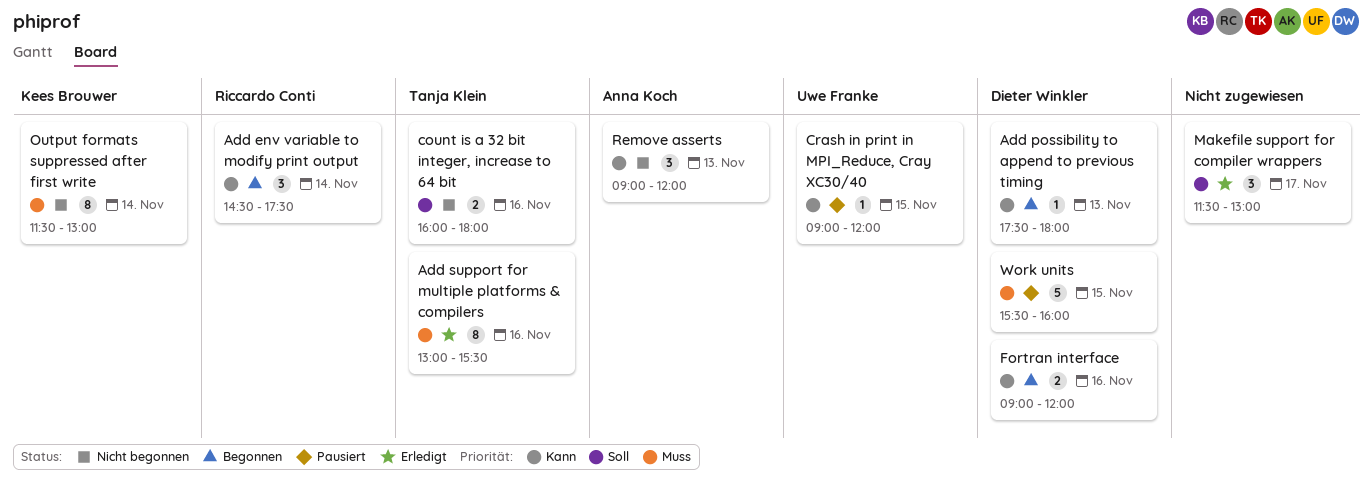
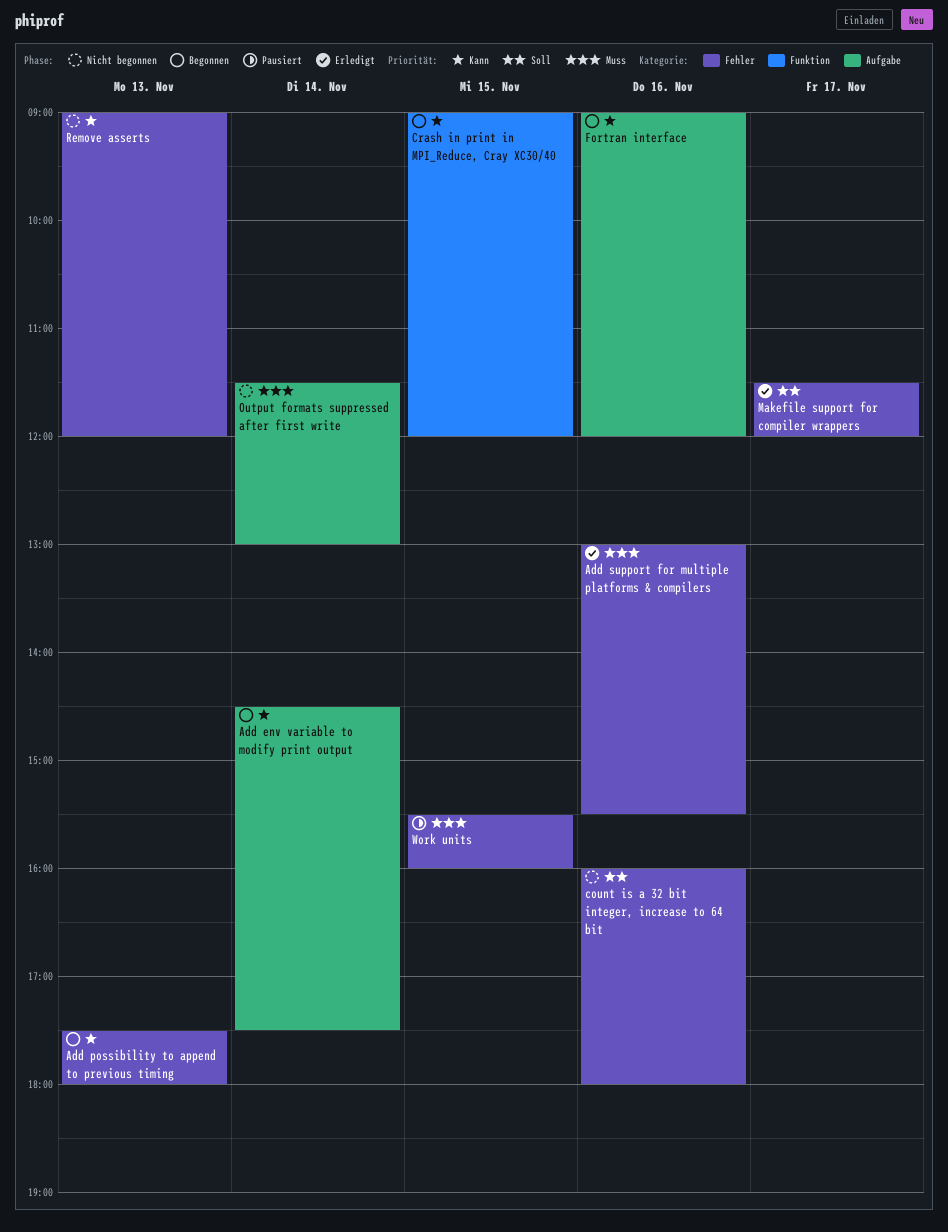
Crash in print in MPI_Reduce, Cray XC30/40, status: Pausiert -> Begonnen
Makefile support for compiler wrappers, ends: 13:00 -> 12:00

